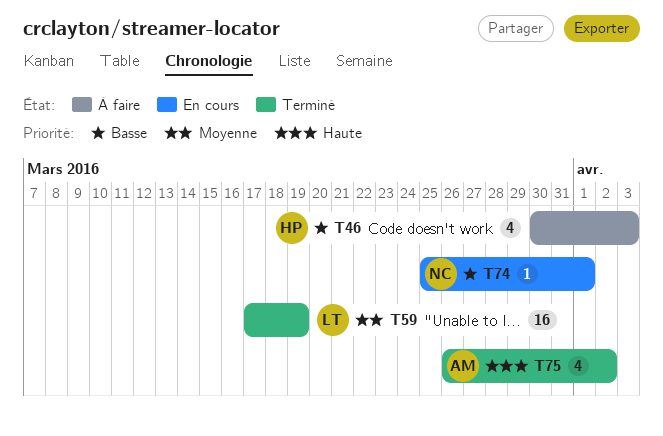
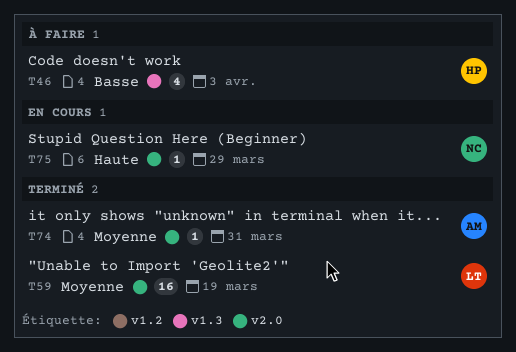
T74, status: En cours -> Terminé
T74, owner: NC -> AM
T74, priority: Basse -> Moyenne
T74, due: Apr 1 -> Mar 31
T75, status: Terminé -> En cours
T75, owner: AM -> NC
T75, estimate: 4 -> 1
T75, due: Apr 2 -> Mar 29

